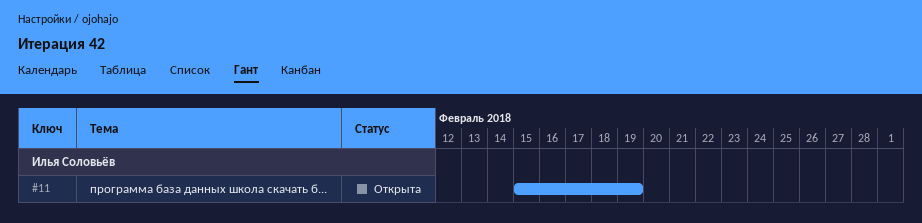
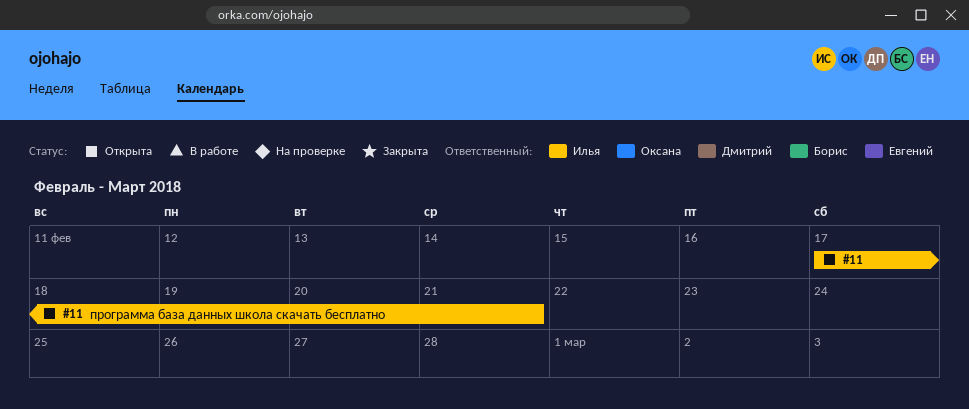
#11, start: Feb 15 -> Feb 17
#11, due: Feb 19 -> Feb 21

